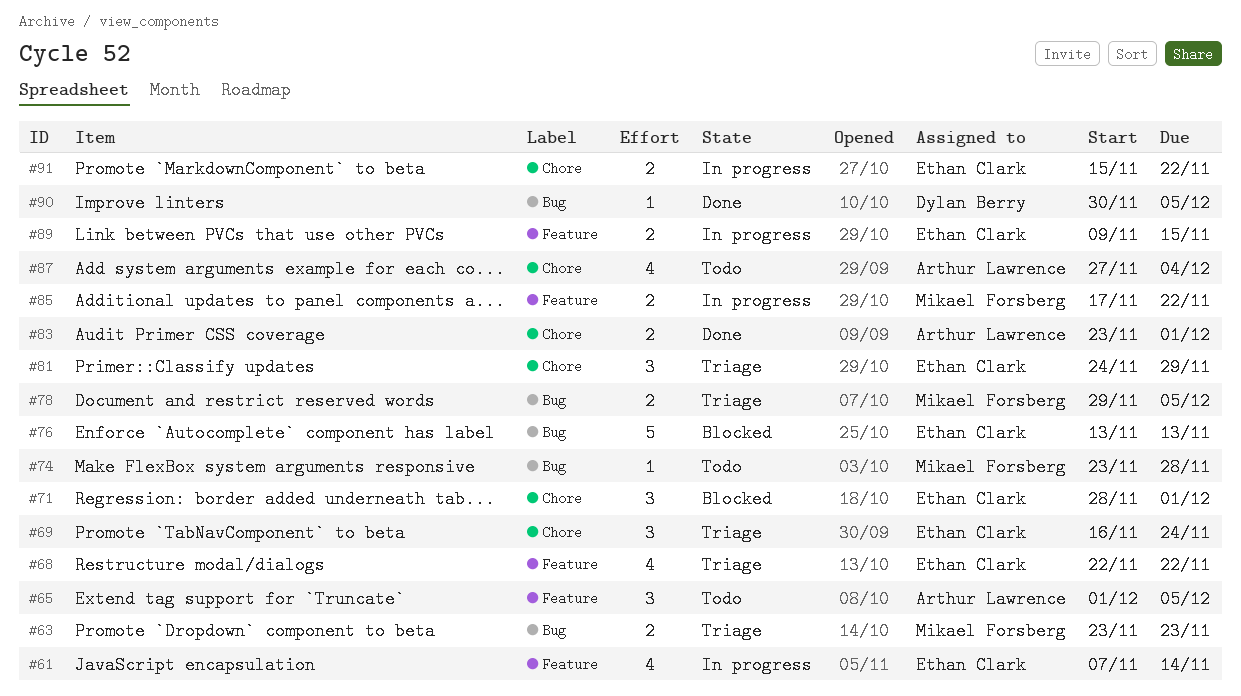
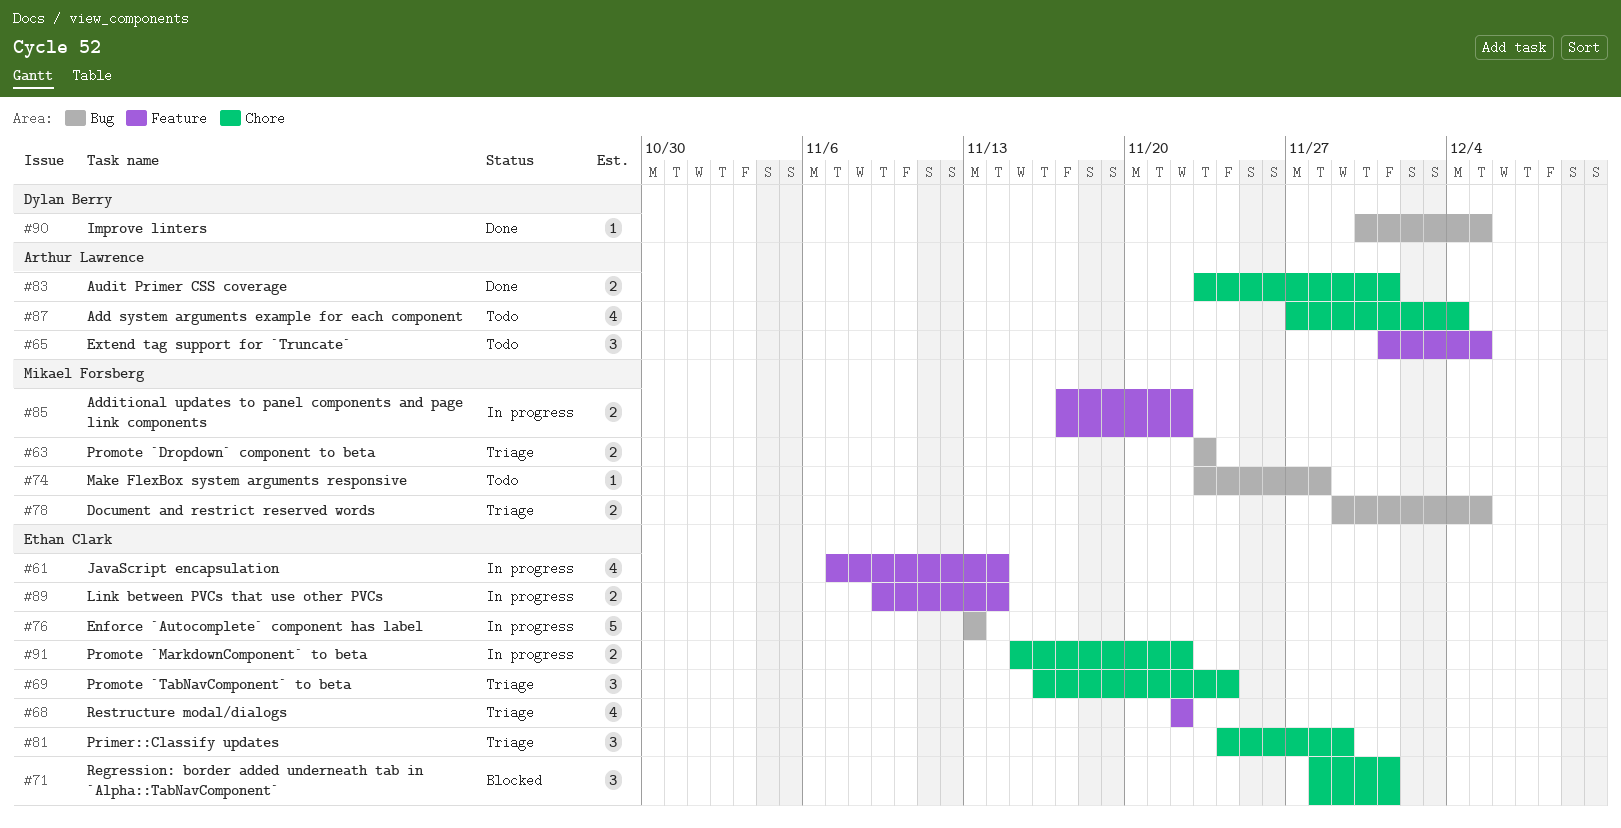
#76, status: Blocked -> In progress
#89, due: Nov 15 -> Nov 14

